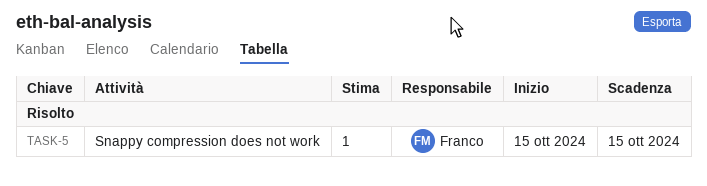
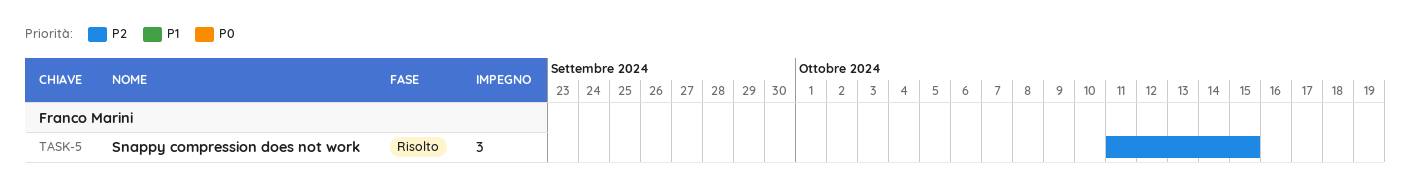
TASK-5, estimate: 1 -> 3
TASK-5, start: Oct 15 -> Oct 11

